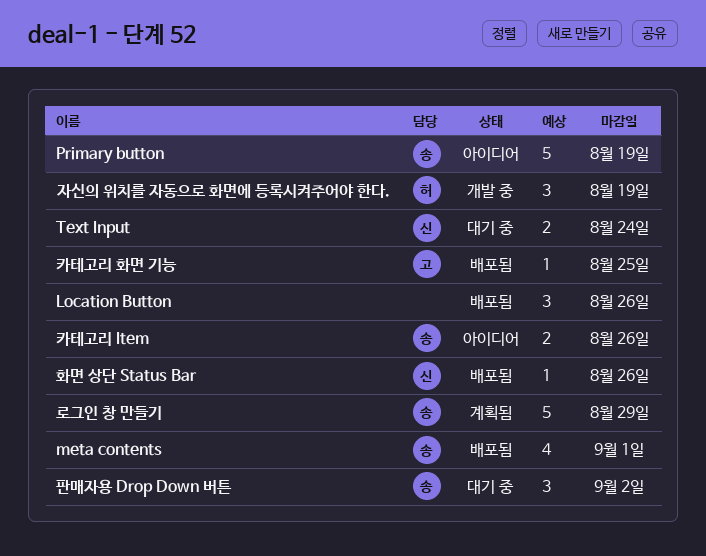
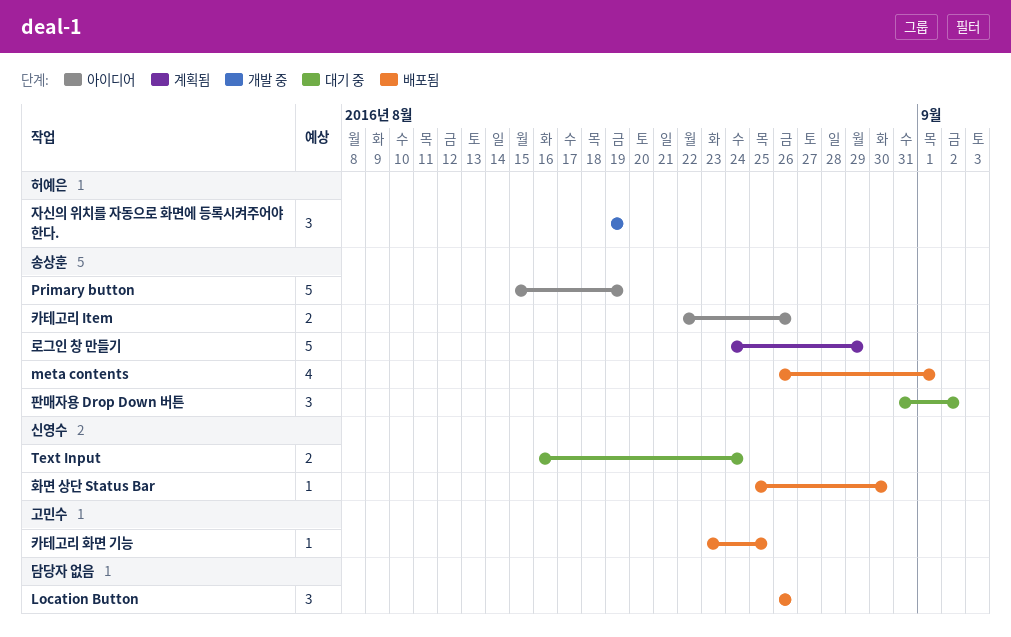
화면 상단 Status Bar, due: Aug 26 -> Aug 30

